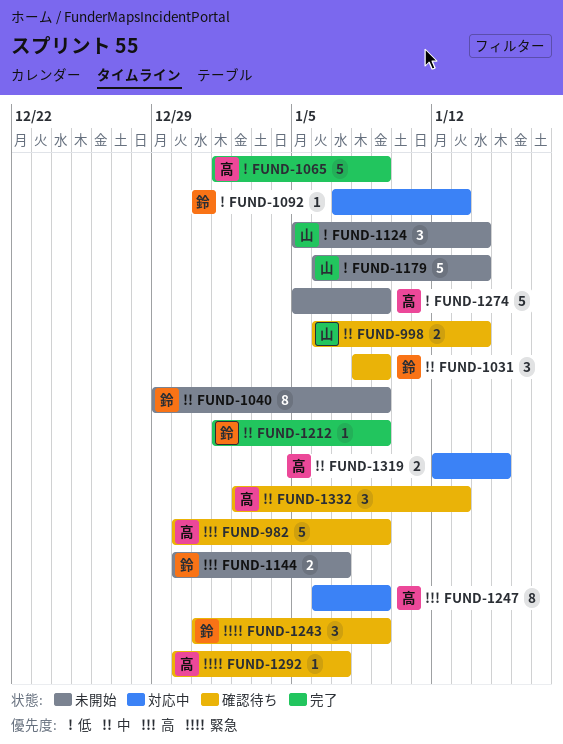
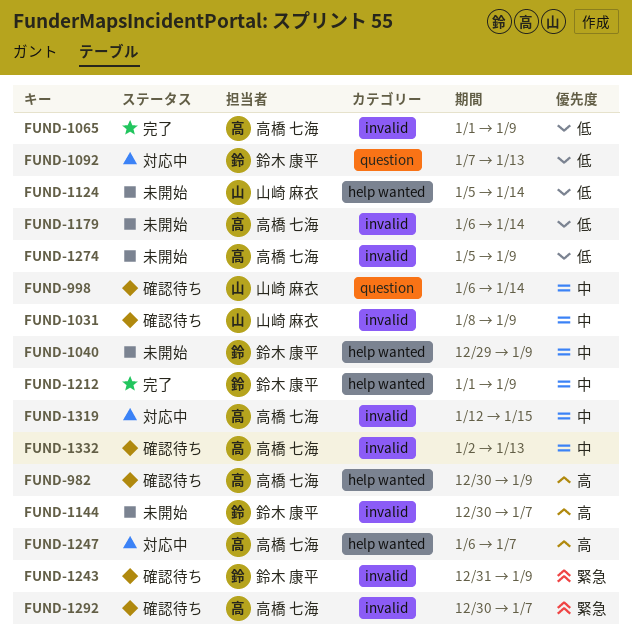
FUND-1031, owner: 鈴木 康平 -> 山崎 麻衣
FUND-1179, owner: 山崎 麻衣 -> 高橋 七海
FUND-1247, due: Jan 9 -> Jan 7

